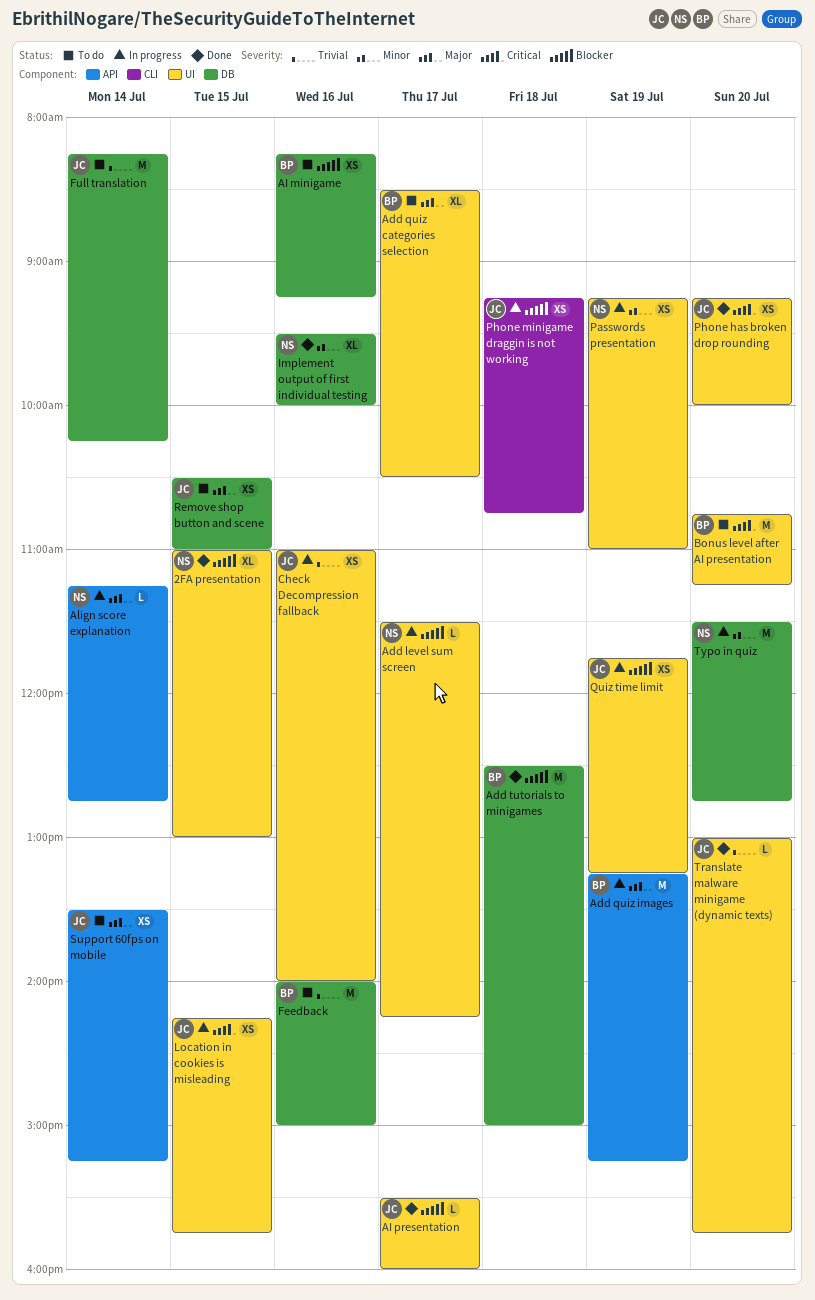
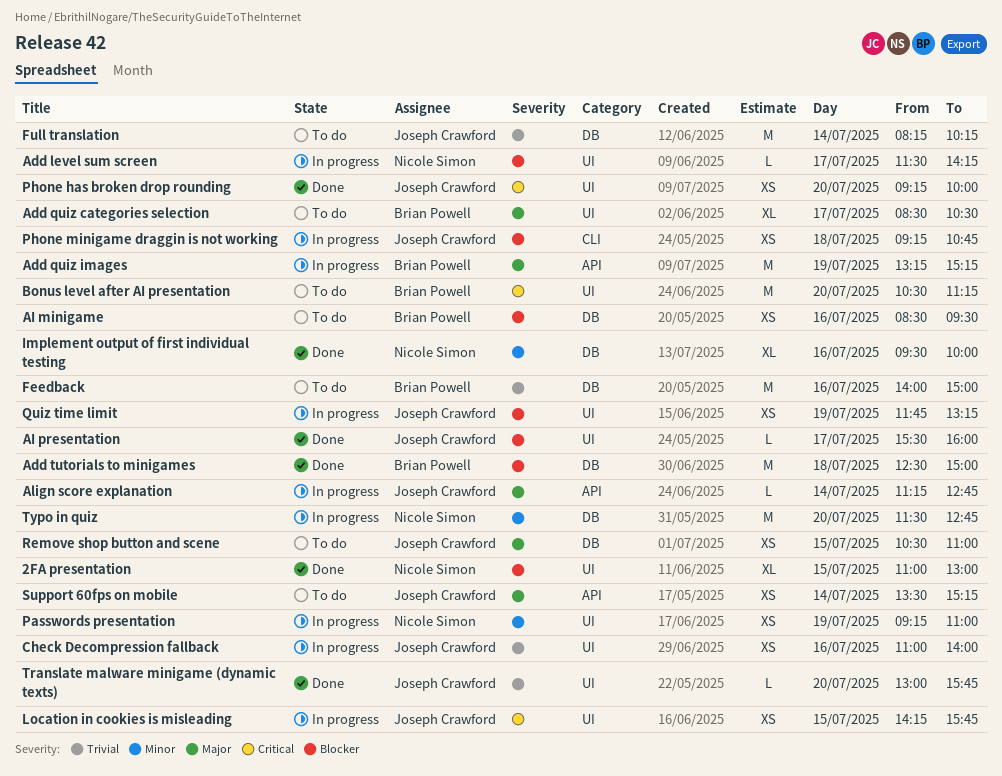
AI minigame, begins: 08:15 -> 08:30
AI minigame, ends: 09:15 -> 09:30
Align score explanation, owner: Nicole Simon -> Joseph Crawford
Bonus level after AI presentation, begins: 10:45 -> 10:30

